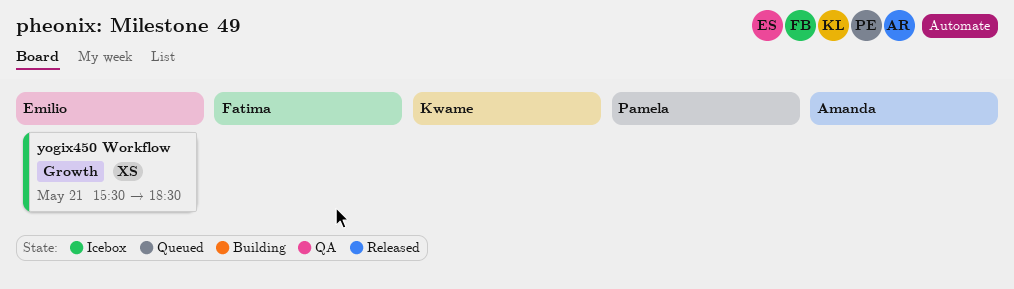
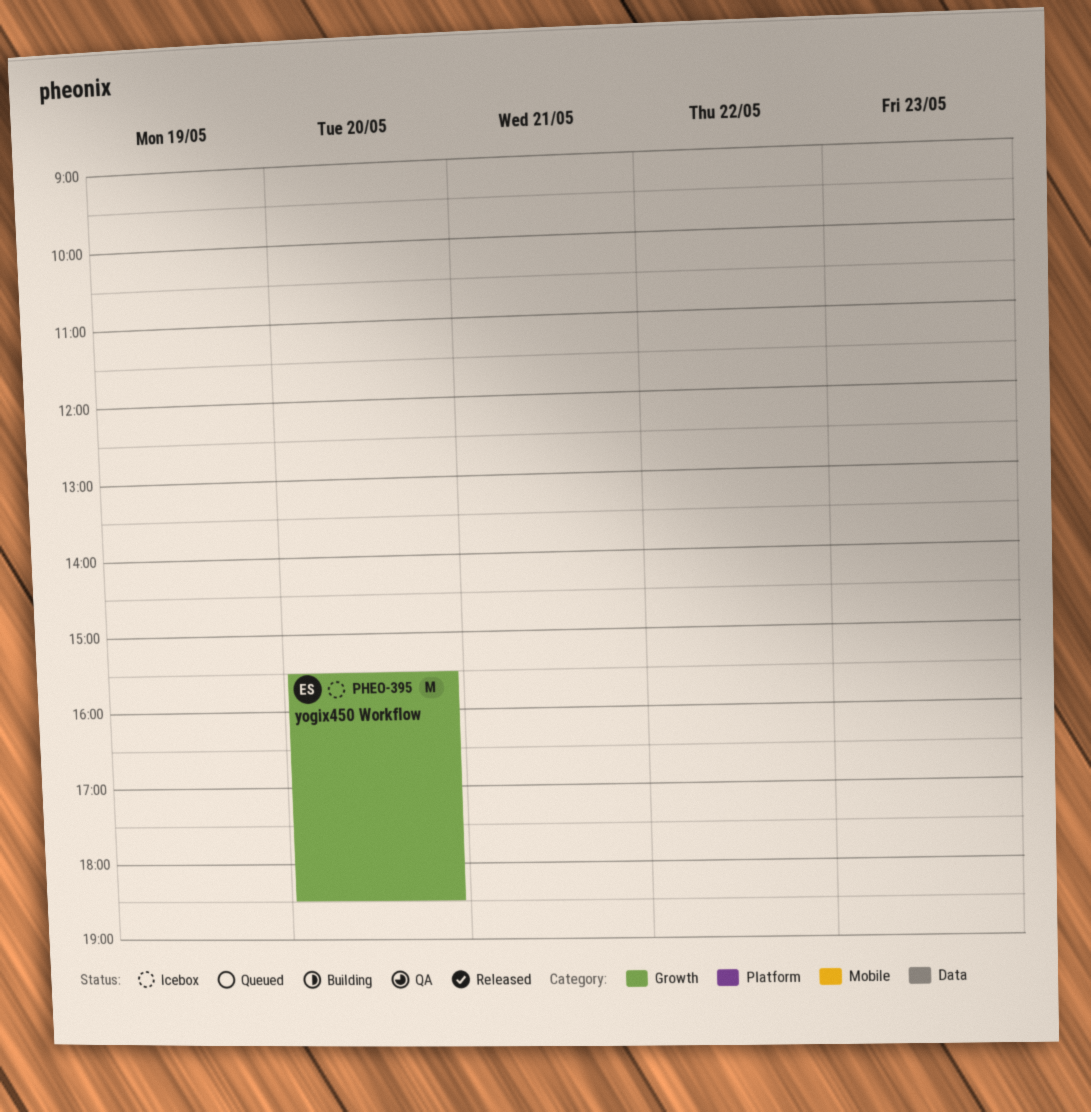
yogix450 Workflow, estimate: XS -> M
yogix450 Workflow, day: May 21 -> May 20

